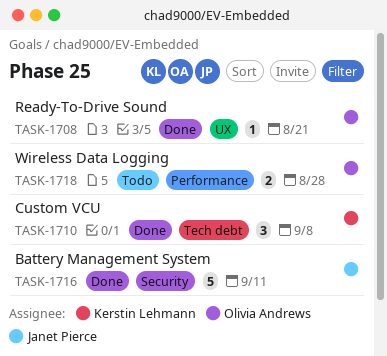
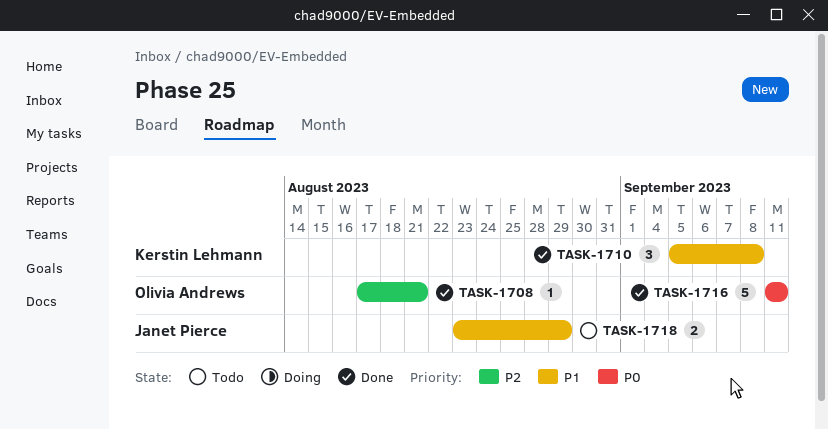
TASK-1716, owner: Janet Pierce -> Olivia Andrews
TASK-1718, owner: Olivia Andrews -> Janet Pierce
TASK-1718, due: Aug 28 -> Aug 29

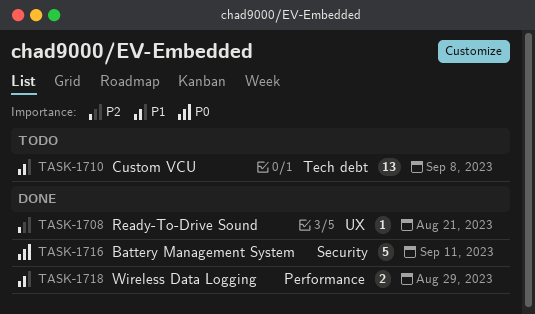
TASK-1710, status: Done -> Todo
TASK-1710, estimate: 3 -> 13
TASK-1718, status: Todo -> Done

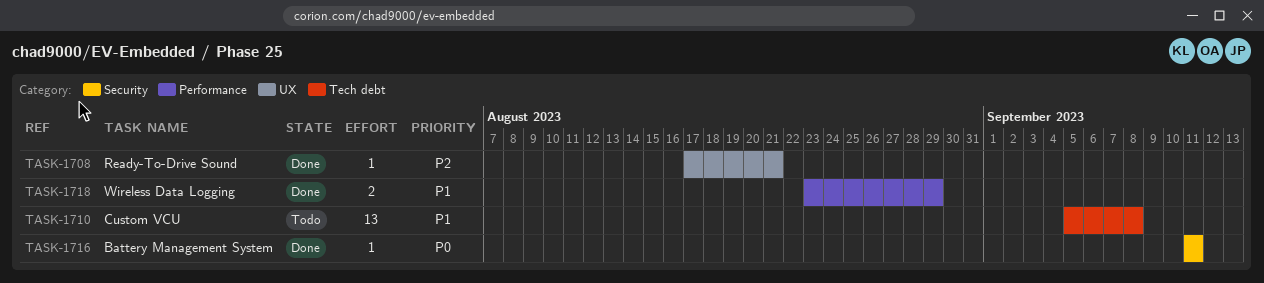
TASK-1716, estimate: 5 -> 1

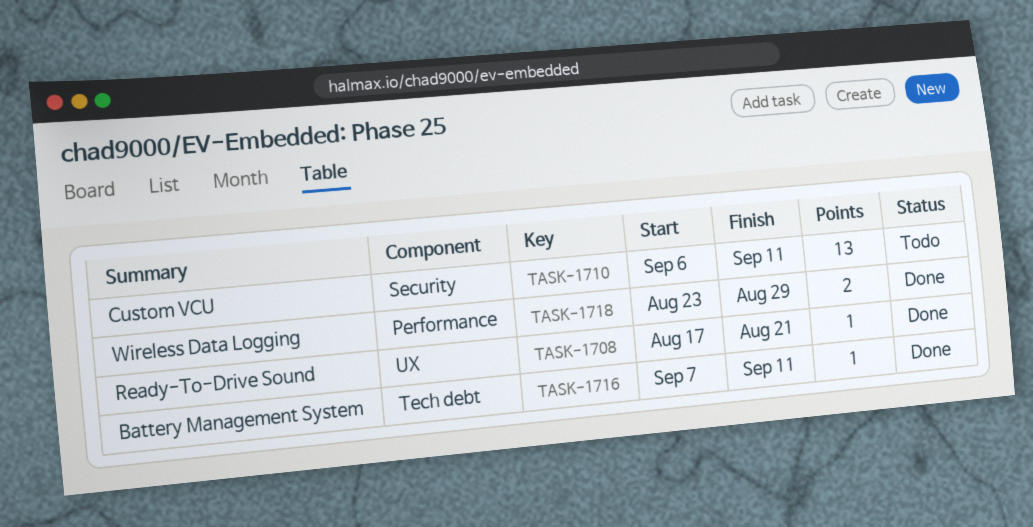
TASK-1710, label: Tech debt -> Security
TASK-1710, start: Sep 5 -> Sep 6
TASK-1710, due: Sep 8 -> Sep 11
TASK-1716, label: Security -> Tech debt
TASK-1716, start: Sep 11 -> Sep 7

